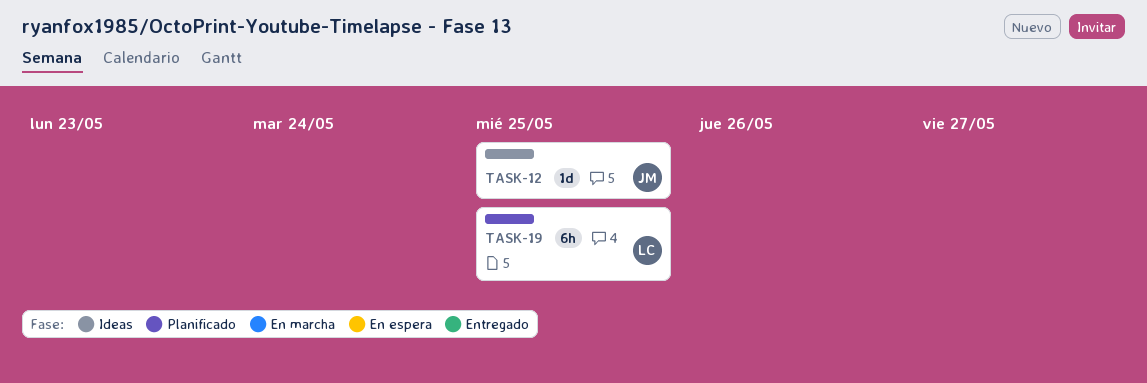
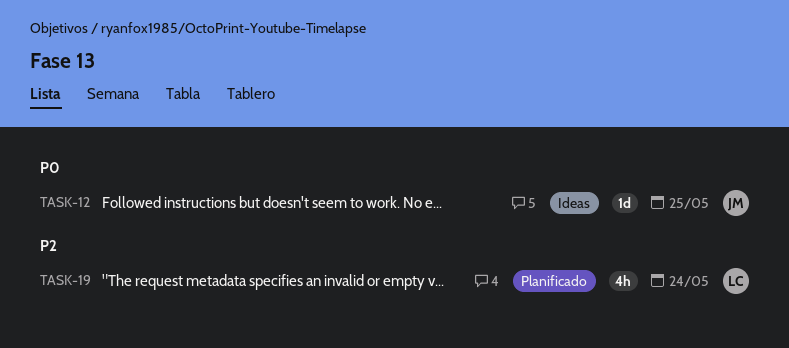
TASK-19, estimate: 6h -> 4h
TASK-19, due: May 25 -> May 24

